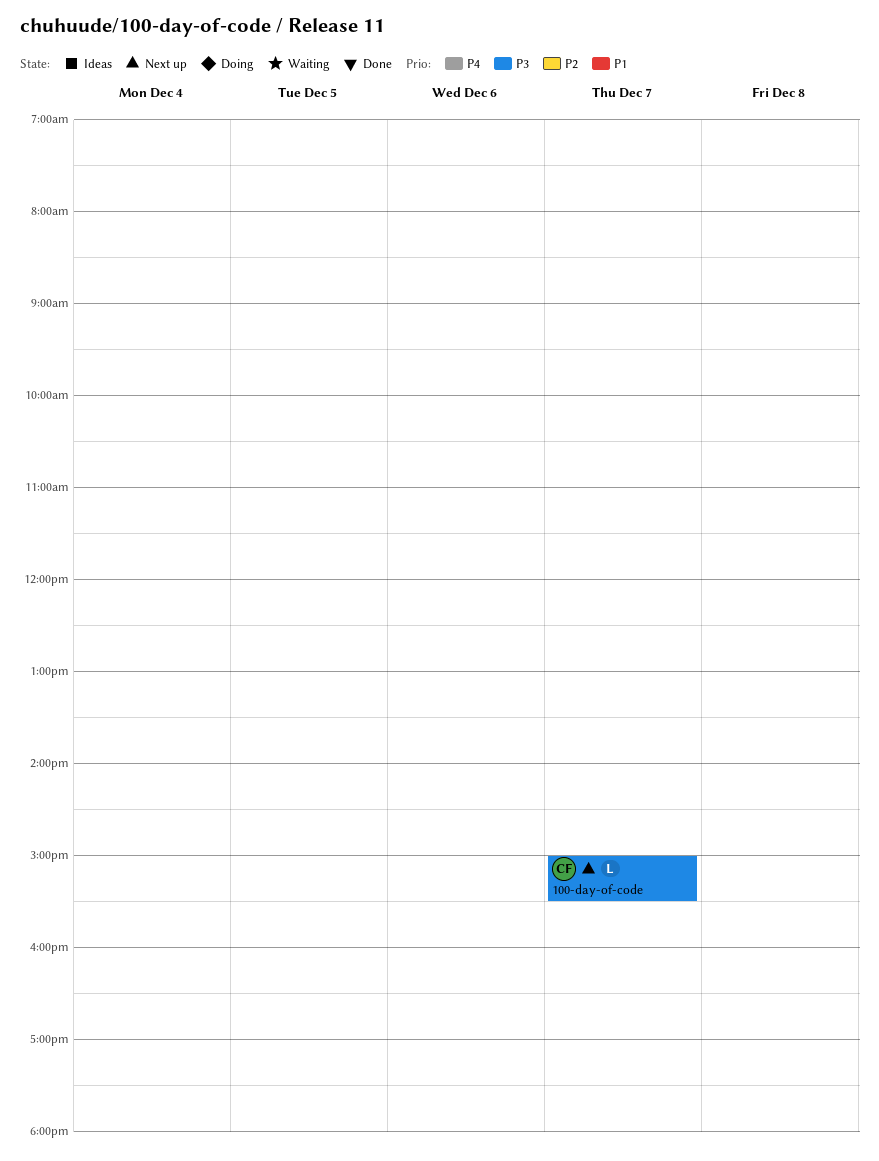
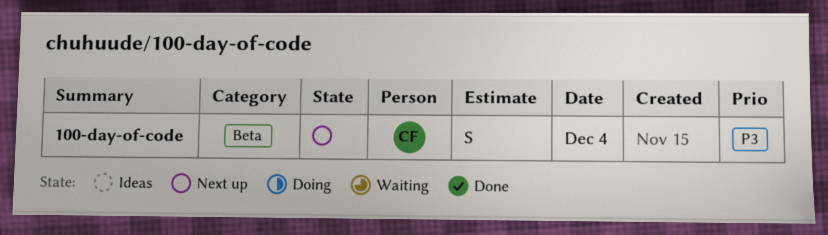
100-day-of-code, estimate: L -> S
100-day-of-code, day: Dec 7 -> Dec 4

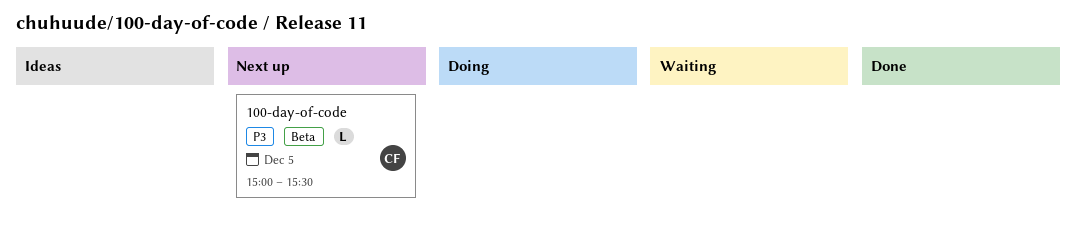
100-day-of-code, estimate: S -> L
100-day-of-code, day: Dec 4 -> Dec 5

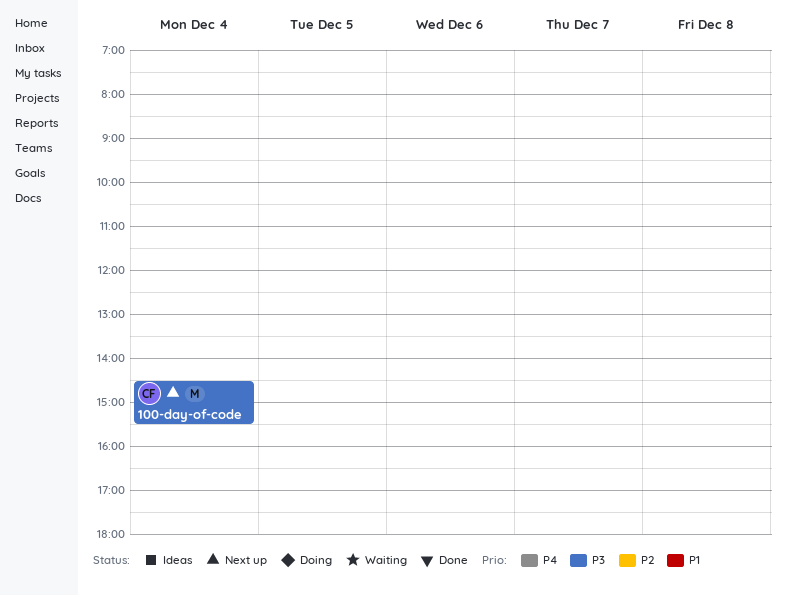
100-day-of-code, estimate: L -> M
100-day-of-code, day: Dec 5 -> Dec 4
100-day-of-code, begins: 15:00 -> 14:30

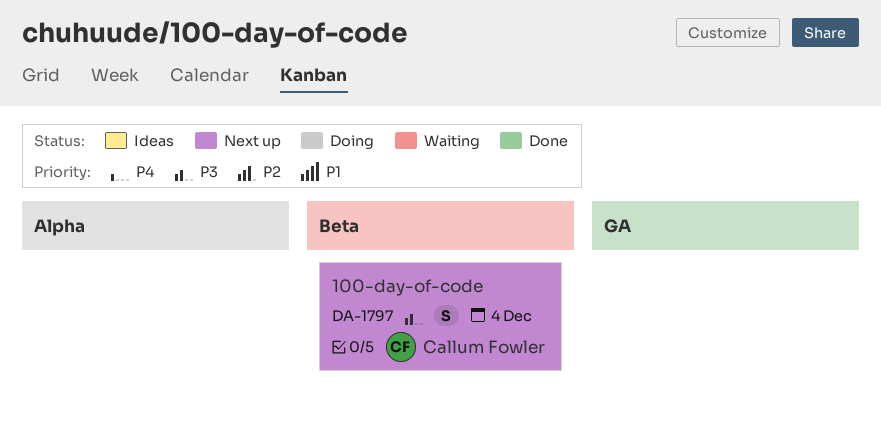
100-day-of-code, estimate: M -> S

